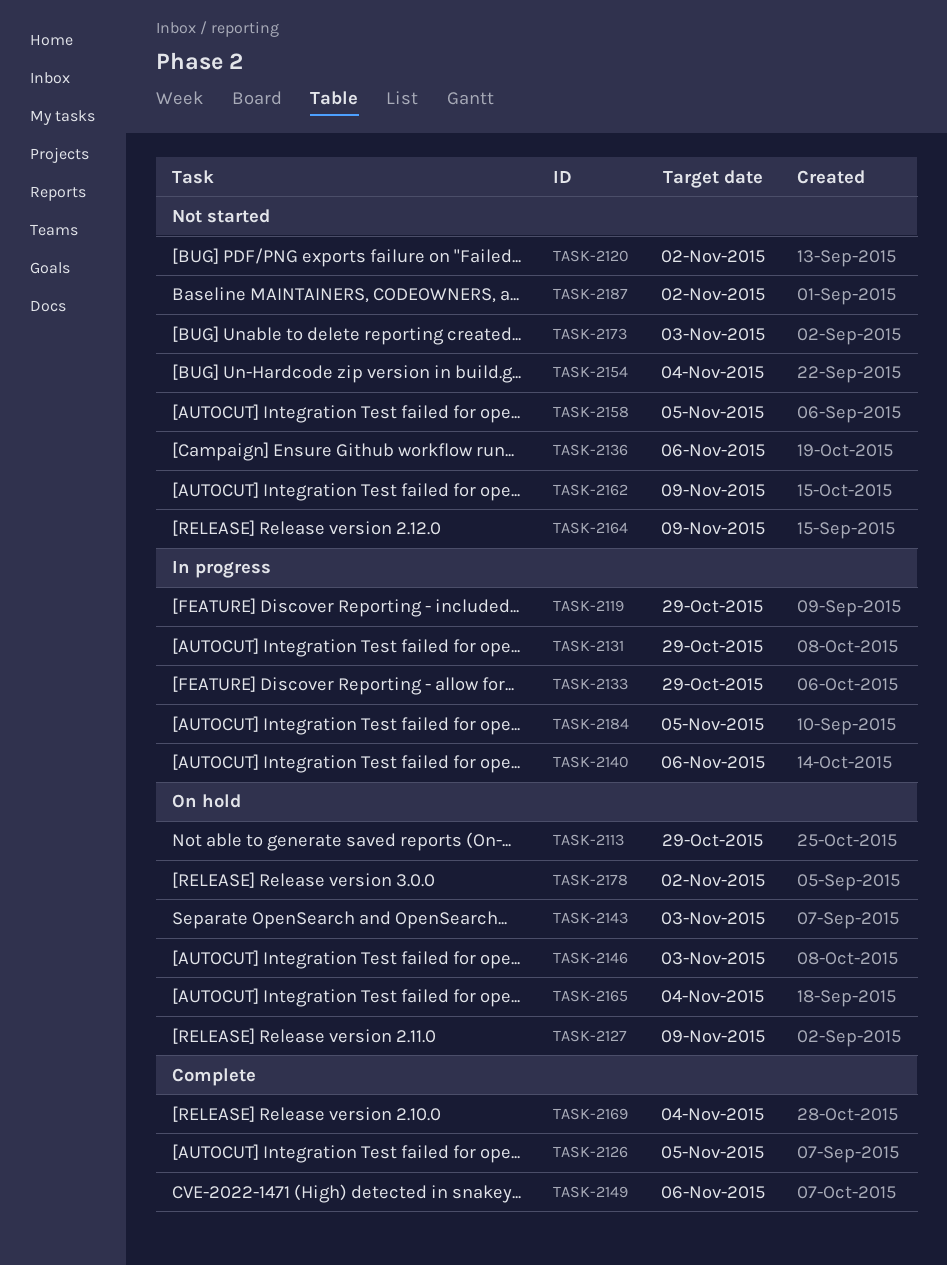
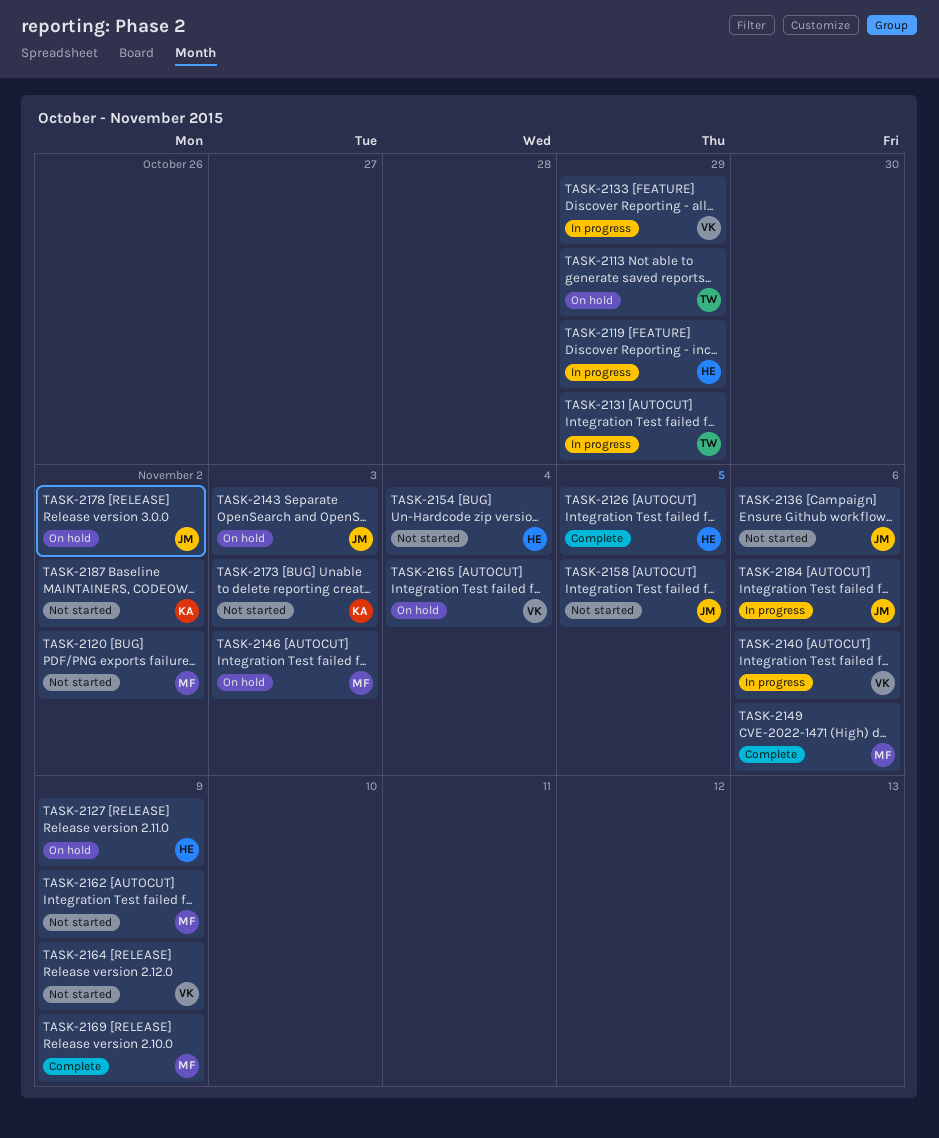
TASK-2169, due: Nov 4 -> Nov 9
TASK-2184, due: Nov 5 -> Nov 6

